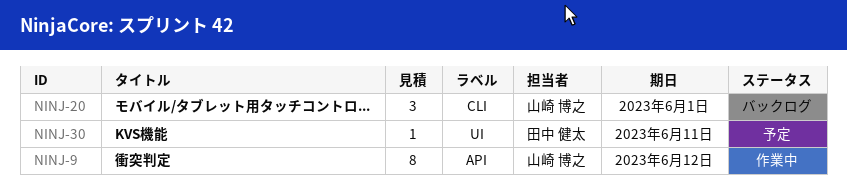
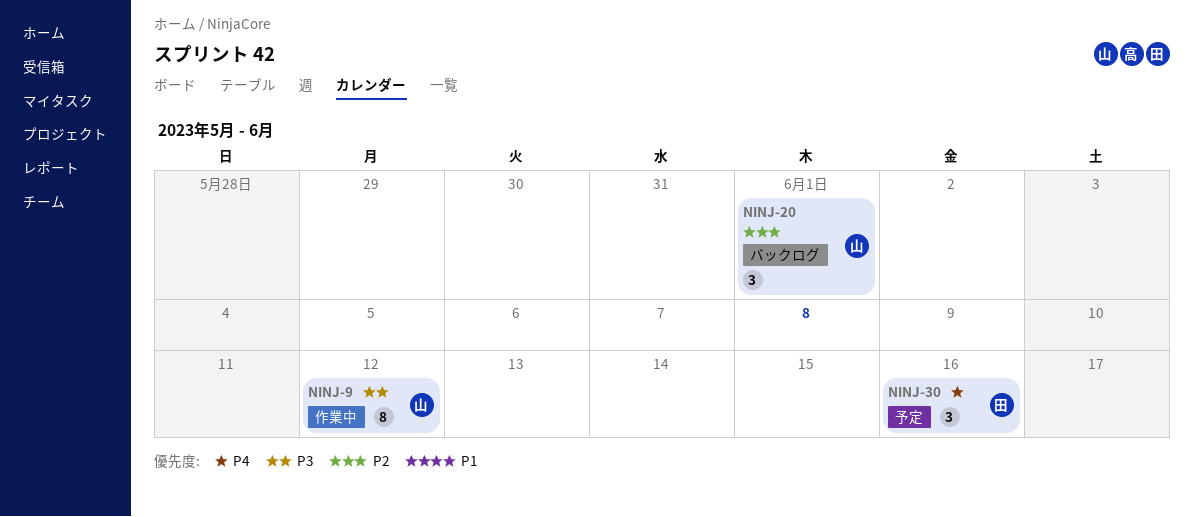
NINJ-30, estimate: 1 -> 3
NINJ-30, due: Jun 11 -> Jun 16

